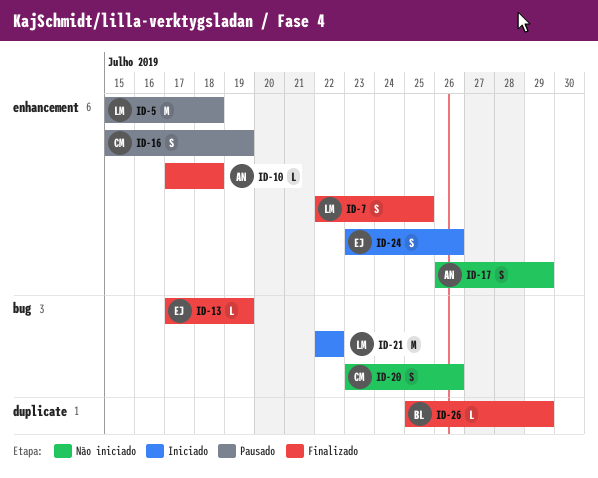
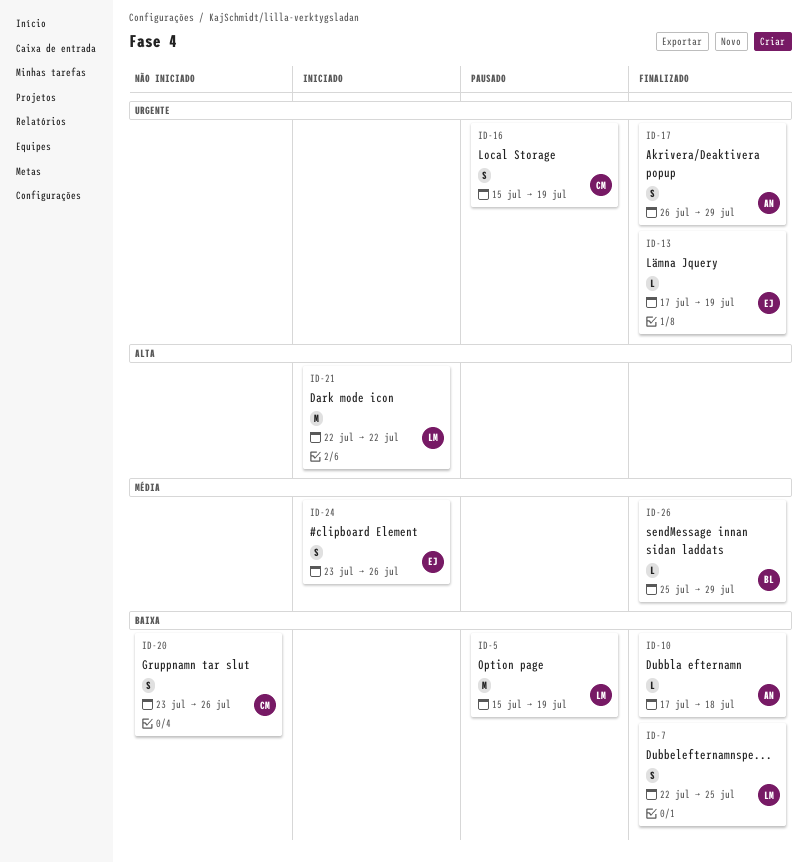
ID-5, due: Jul 18 -> Jul 19
ID-17, status: Não iniciado -> Finalizado

